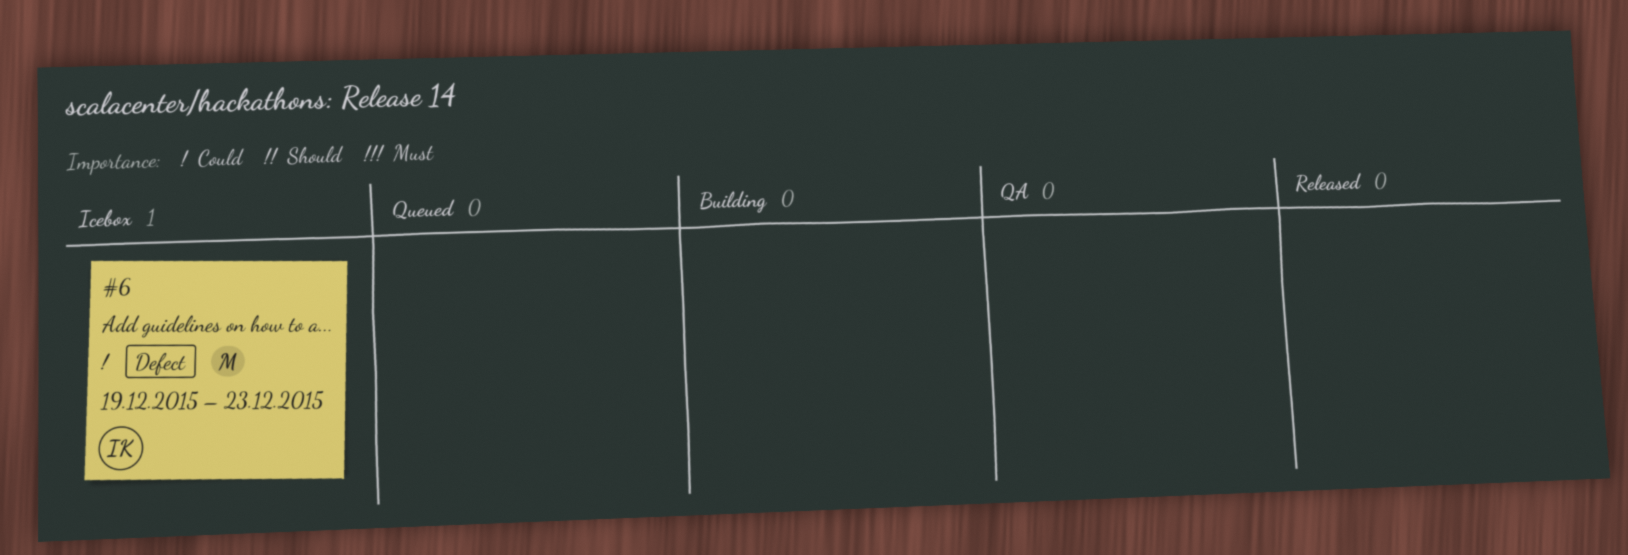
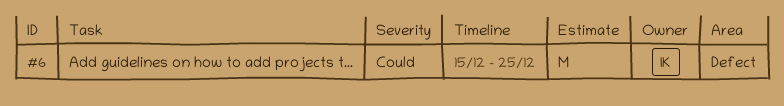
#6, start: Dec 19 -> Dec 15
#6, due: Dec 23 -> Dec 25

